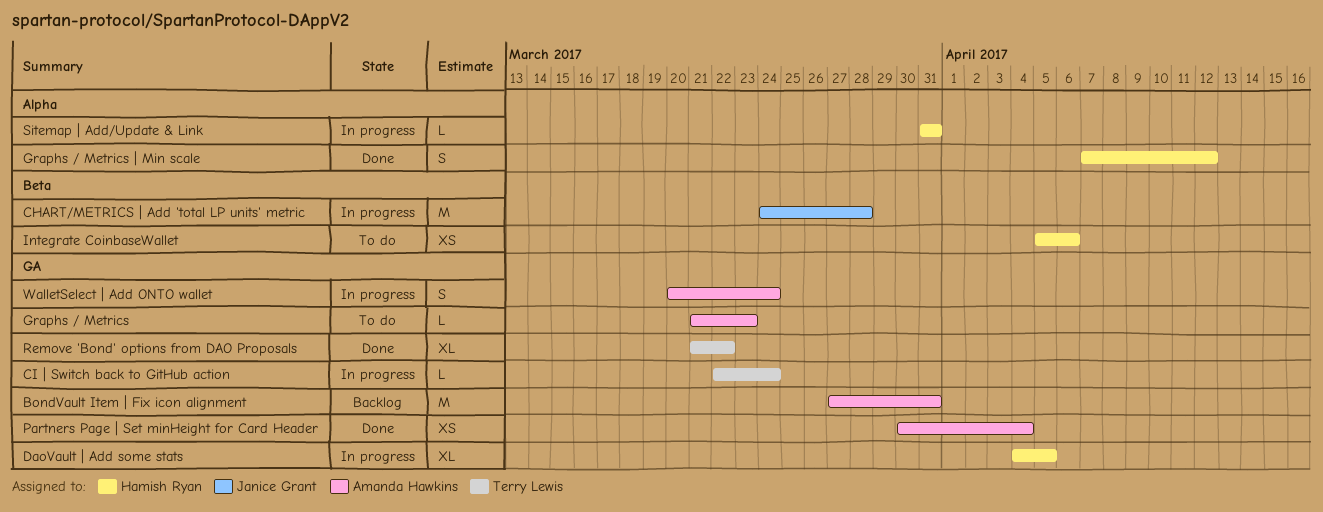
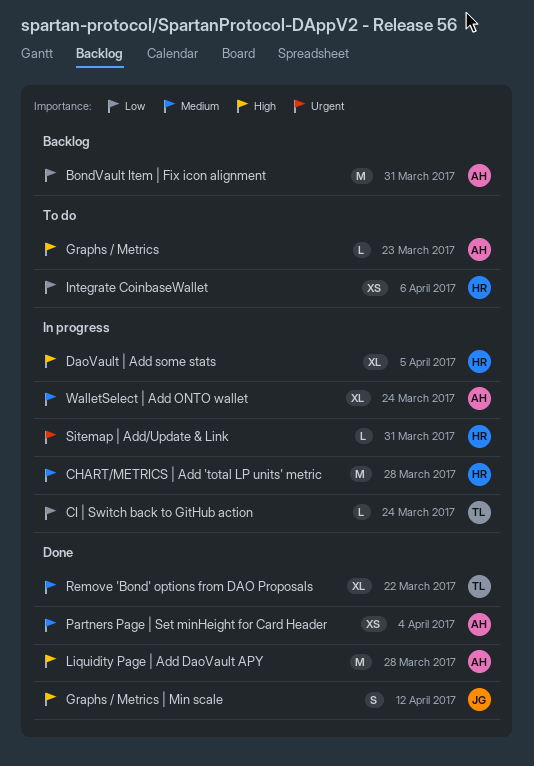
CHART/METRICS | Add 'total LP units' metric, owner: Janice Grant -> Hamish Ryan
Graphs / Metrics | Min scale, owner: Hamish Ryan -> Janice Grant
Liquidity Page | Add DaoVault APY: none -> present
WalletSelect | Add ONTO wallet, estimate: S -> XL

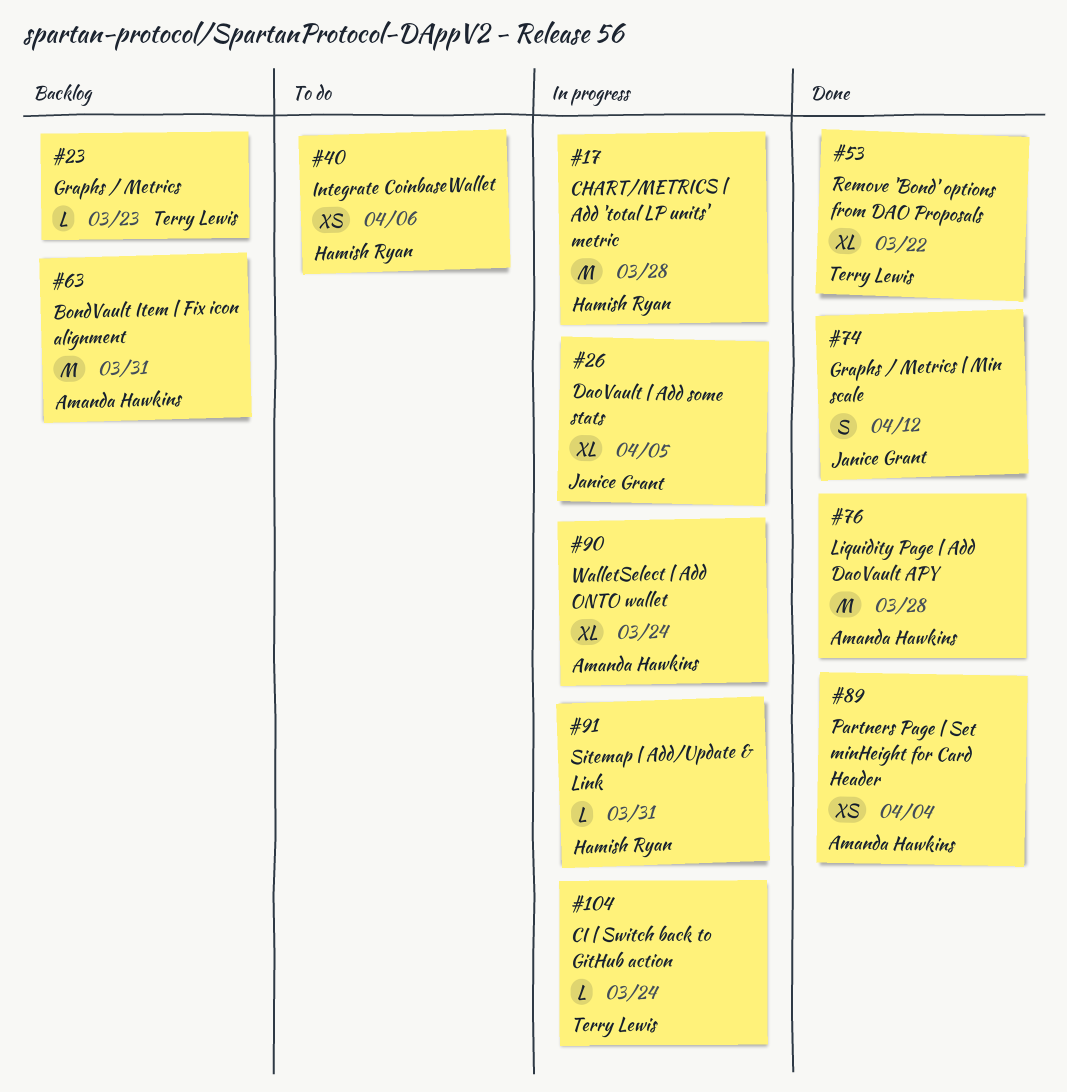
DaoVault | Add some stats, owner: Hamish Ryan -> Janice Grant
Graphs / Metrics, status: To do -> Backlog
Graphs / Metrics, owner: Amanda Hawkins -> Terry Lewis

